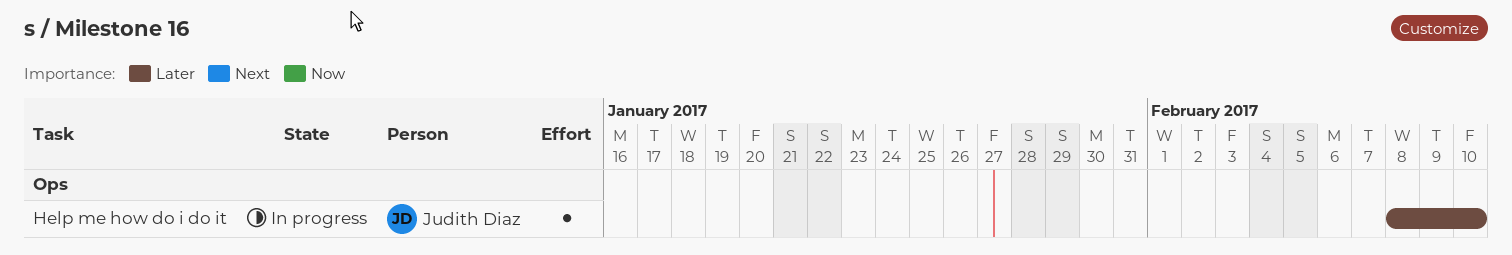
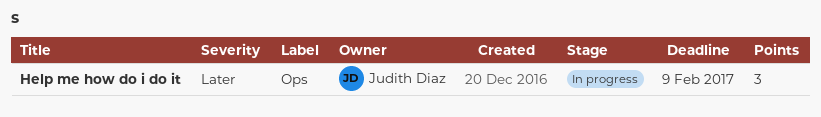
Help me how do i do it, estimate: 1 -> 3
Help me how do i do it, due: Feb 10 -> Feb 9

